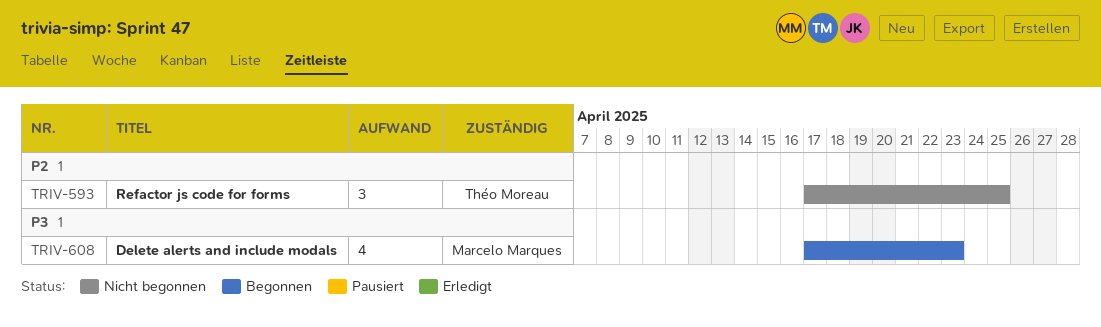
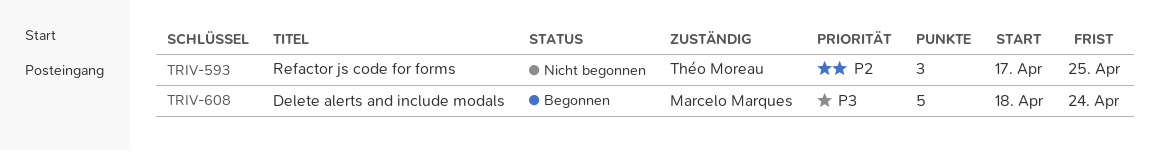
TRIV-608, estimate: 4 -> 5
TRIV-608, start: Apr 17 -> Apr 18
TRIV-608, due: Apr 23 -> Apr 24

